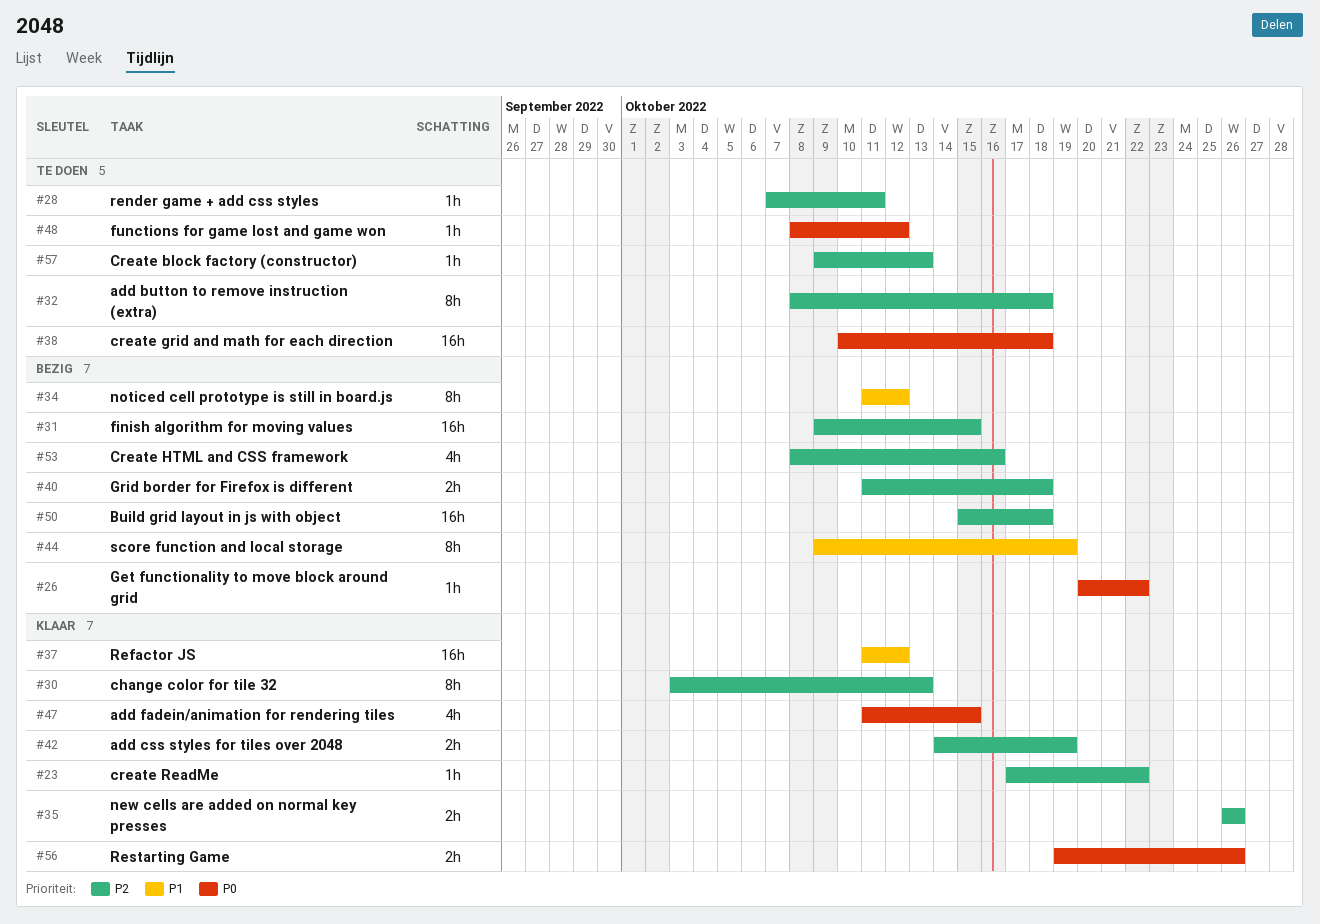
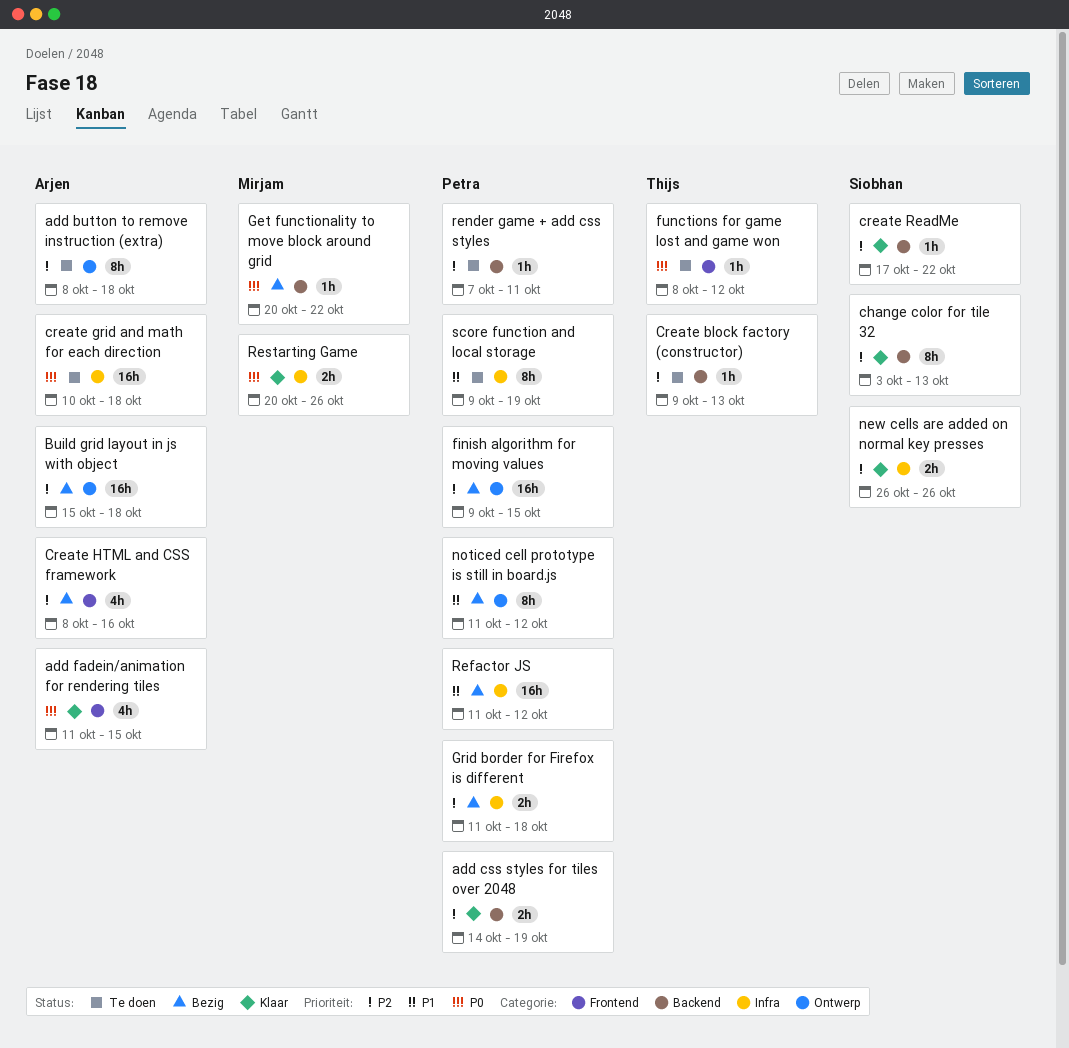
Refactor JS, status: Klaar -> Bezig
Restarting Game, start: Oct 19 -> Oct 20
score function and local storage, status: Bezig -> Te doen

